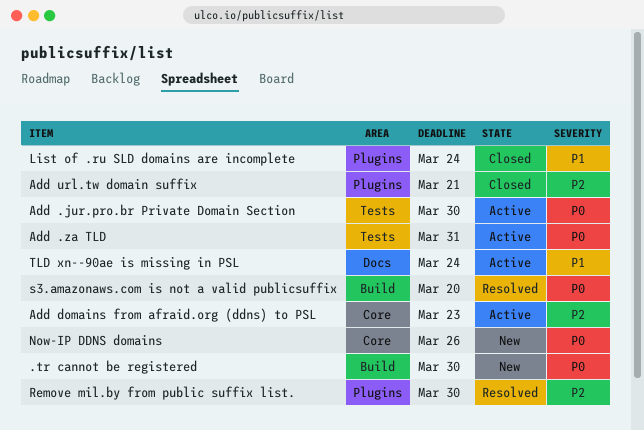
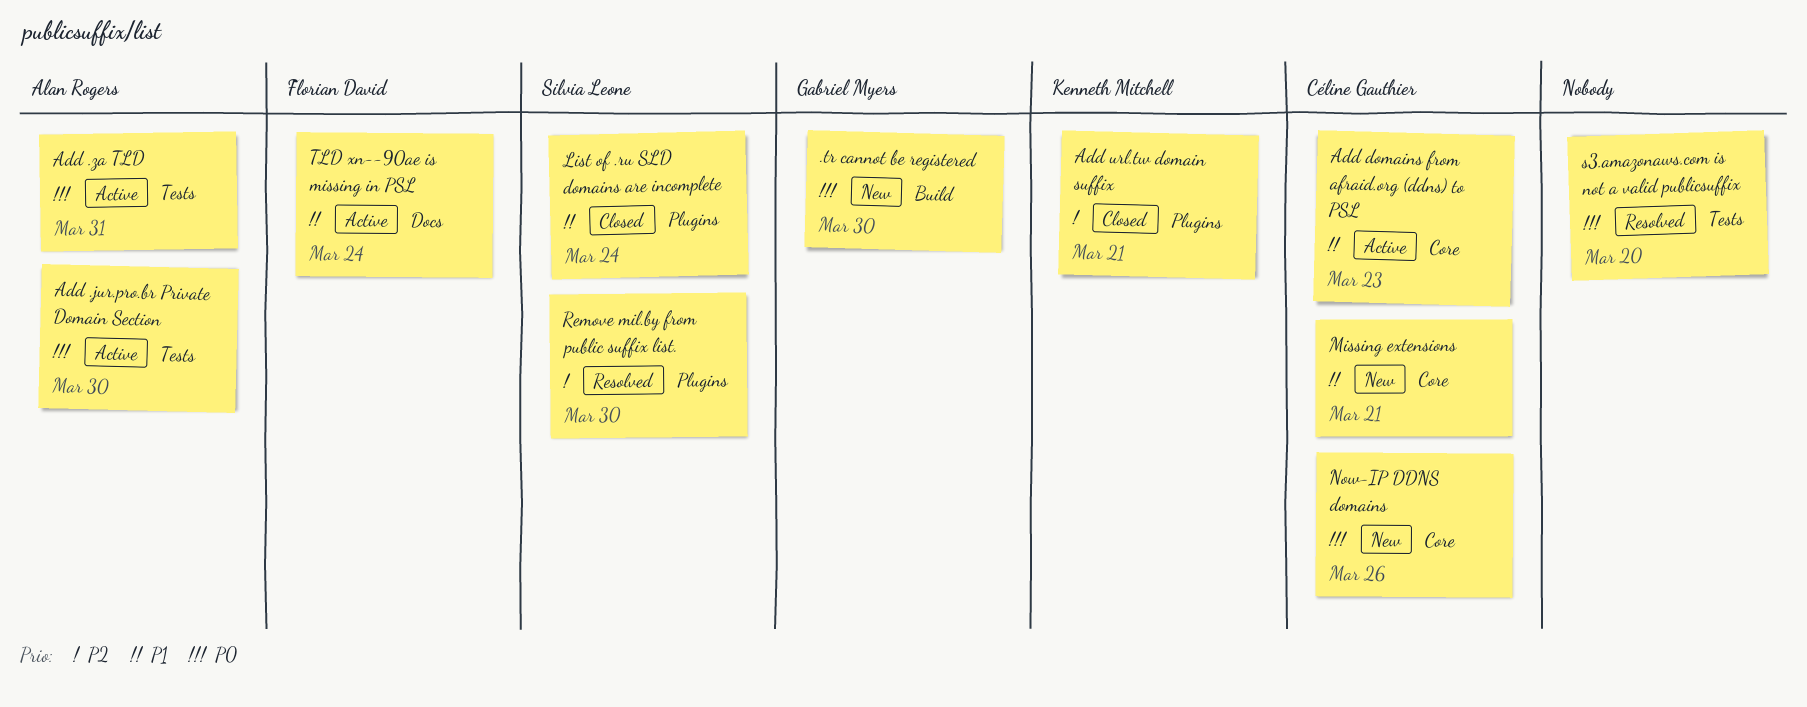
Add domains from afraid.org (ddns) to PSL, priority: P2 -> P1
Missing extensions: none -> present
s3.amazonaws.com is not a valid publicsuffix, label: Build -> Tests

